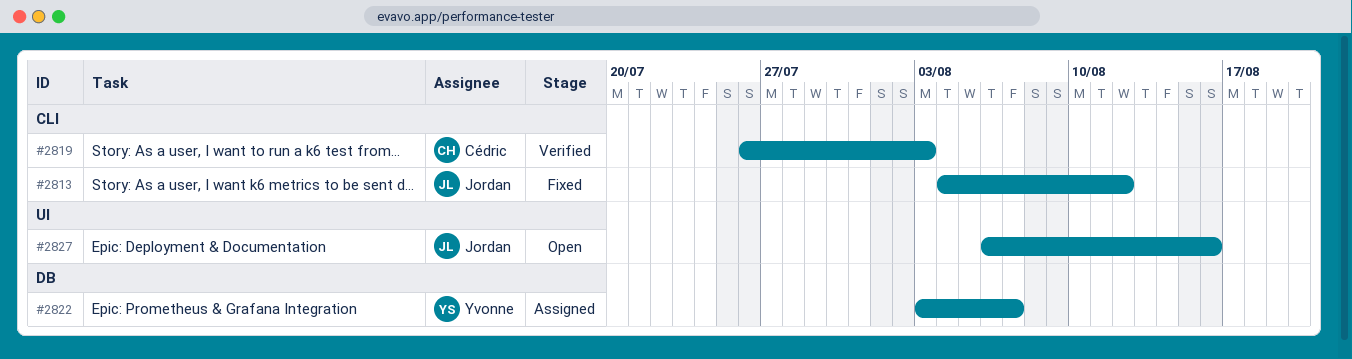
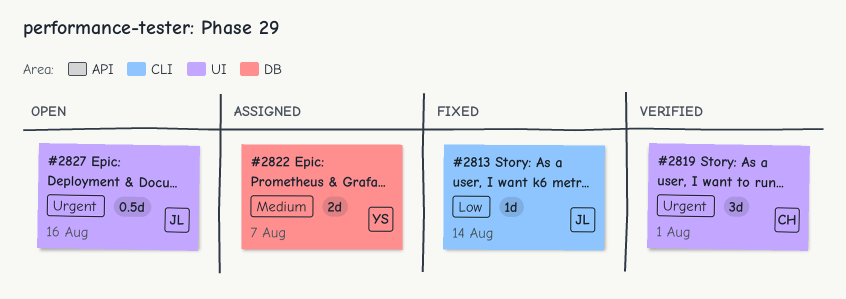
#2813, due: Aug 12 -> Aug 14
#2819, label: CLI -> UI
#2819, due: Aug 3 -> Aug 1

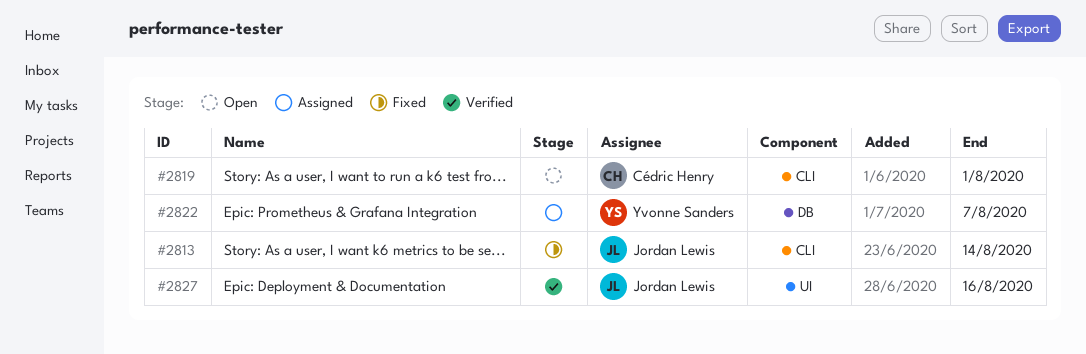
#2819, status: Verified -> Open
#2819, label: UI -> CLI
#2827, status: Open -> Verified

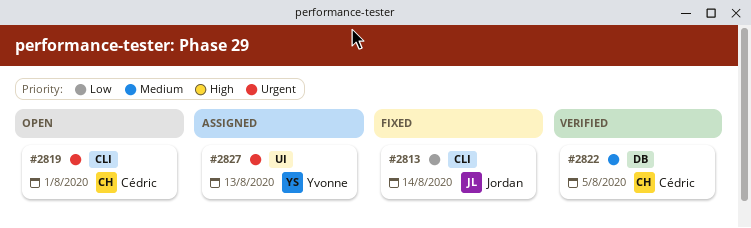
#2822, status: Assigned -> Verified
#2822, owner: Yvonne Sanders -> Cédric Henry
#2822, due: Aug 7 -> Aug 5
#2827, status: Verified -> Assigned
#2827, owner: Jordan Lewis -> Yvonne Sanders
#2827, due: Aug 16 -> Aug 13

